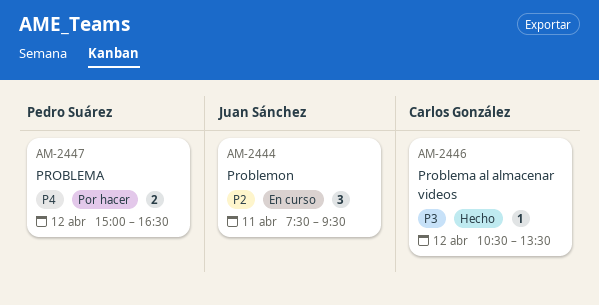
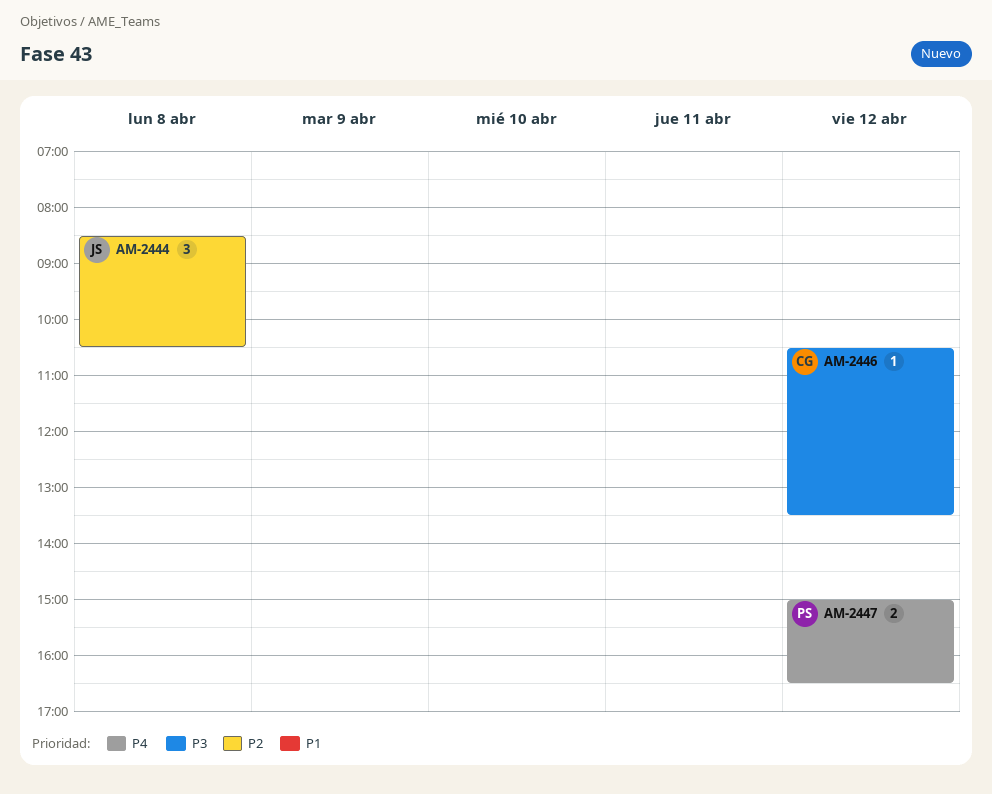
AM-2444, day: Apr 11 -> Apr 8
AM-2444, begins: 07:30 -> 08:30
AM-2444, ends: 09:30 -> 10:30

